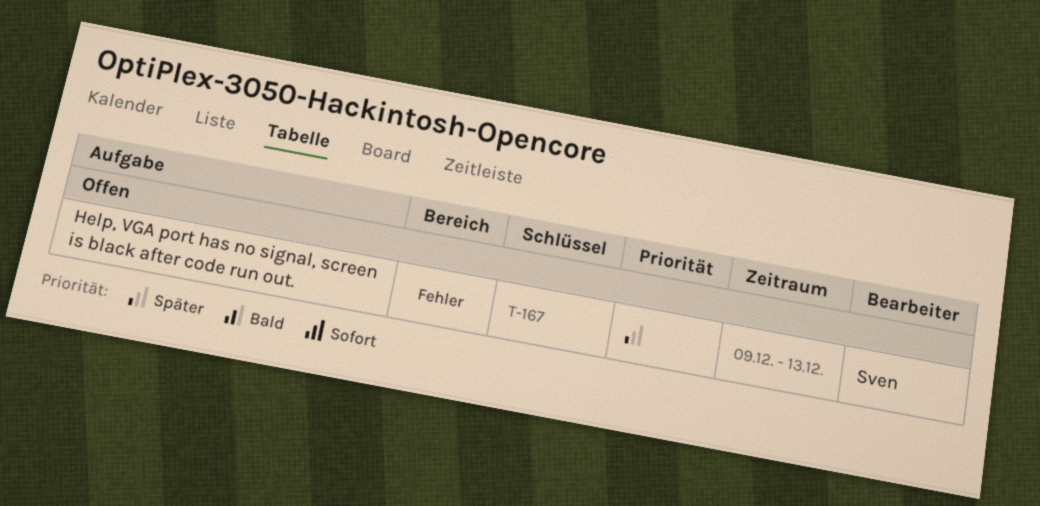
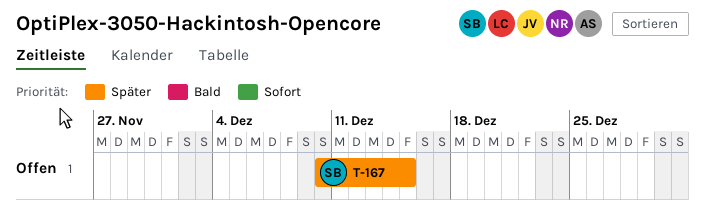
T-167, start: Dec 9 -> Dec 10
T-167, due: Dec 13 -> Dec 15

